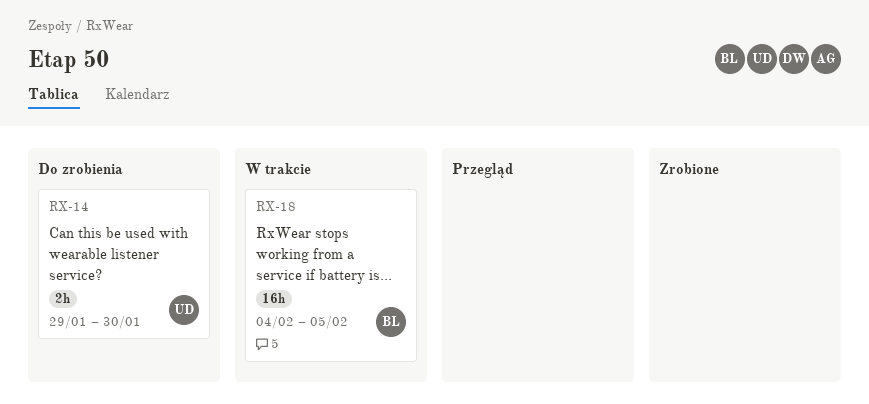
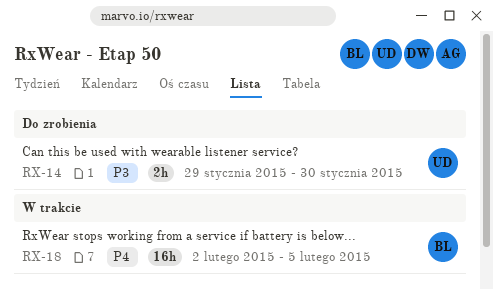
RX-18, start: Feb 4 -> Feb 2

